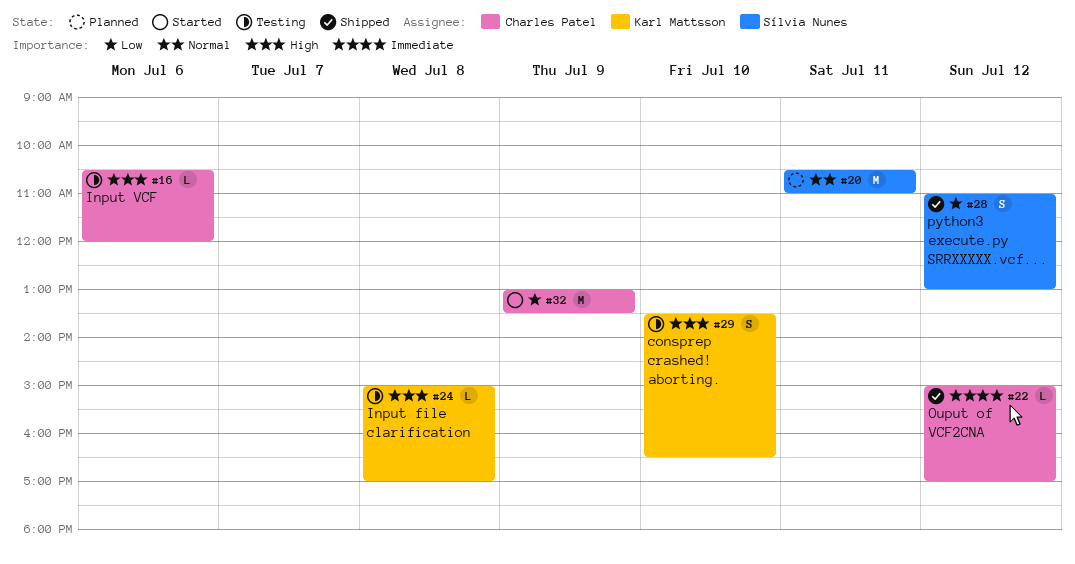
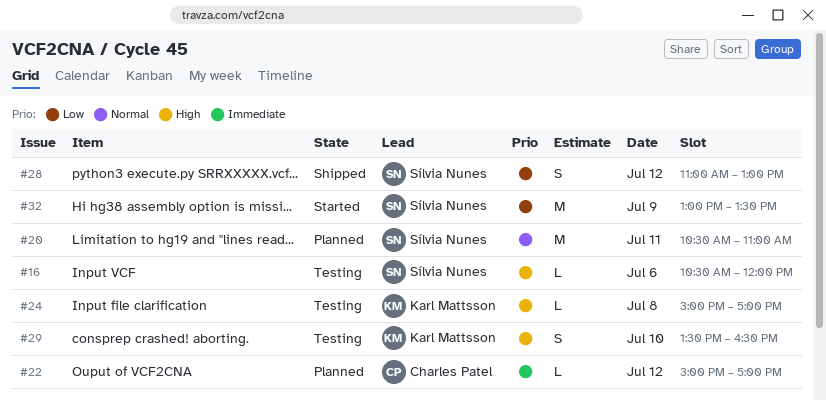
#16, owner: Charles Patel -> Sílvia Nunes
#22, status: Shipped -> Planned
#32, owner: Charles Patel -> Sílvia Nunes

